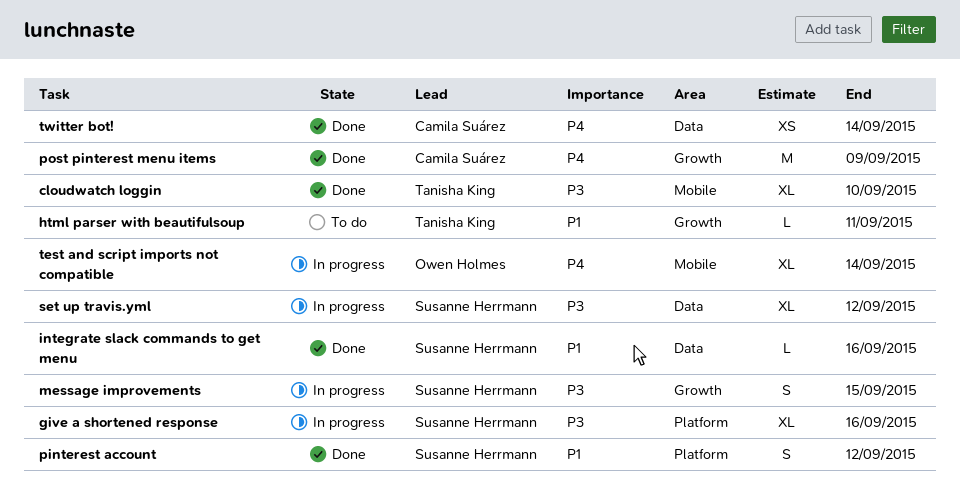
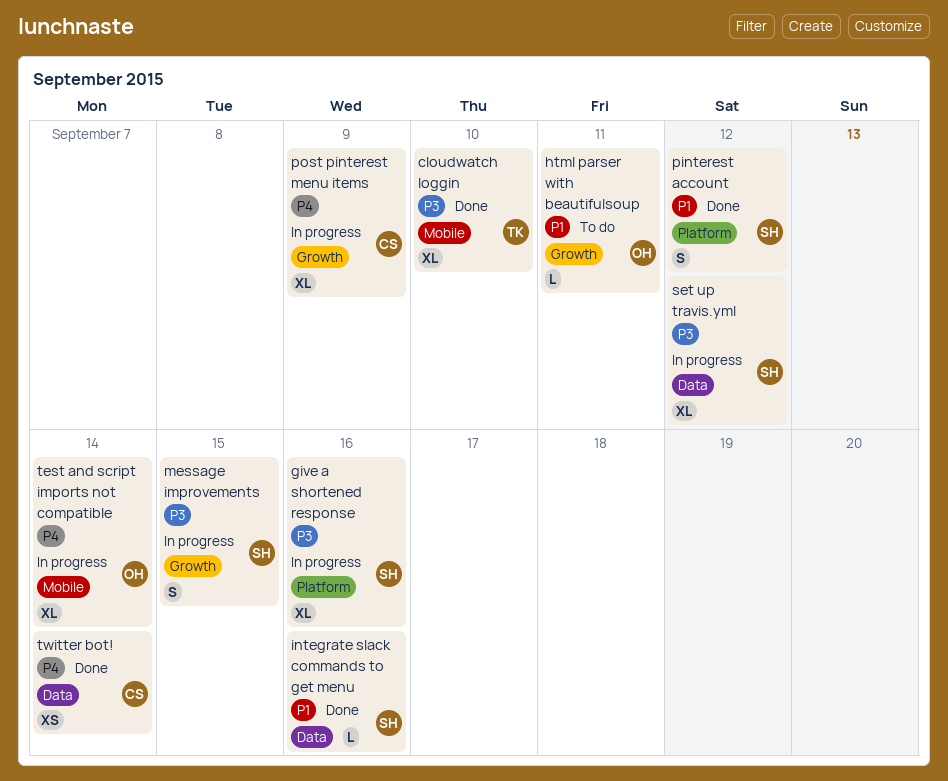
html parser with beautifulsoup, owner: Tanisha King -> Owen Holmes
post pinterest menu items, status: Done -> In progress
post pinterest menu items, estimate: M -> XL

